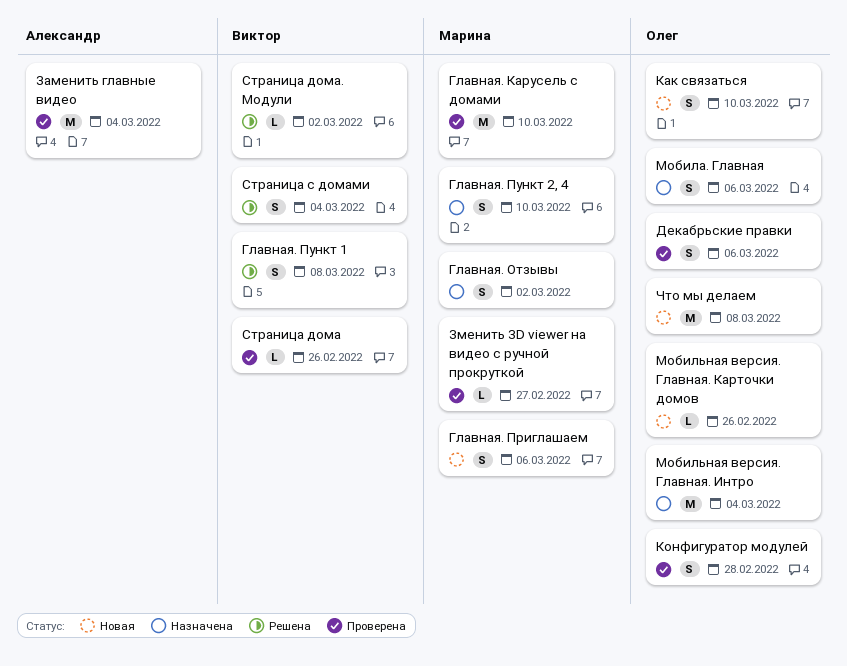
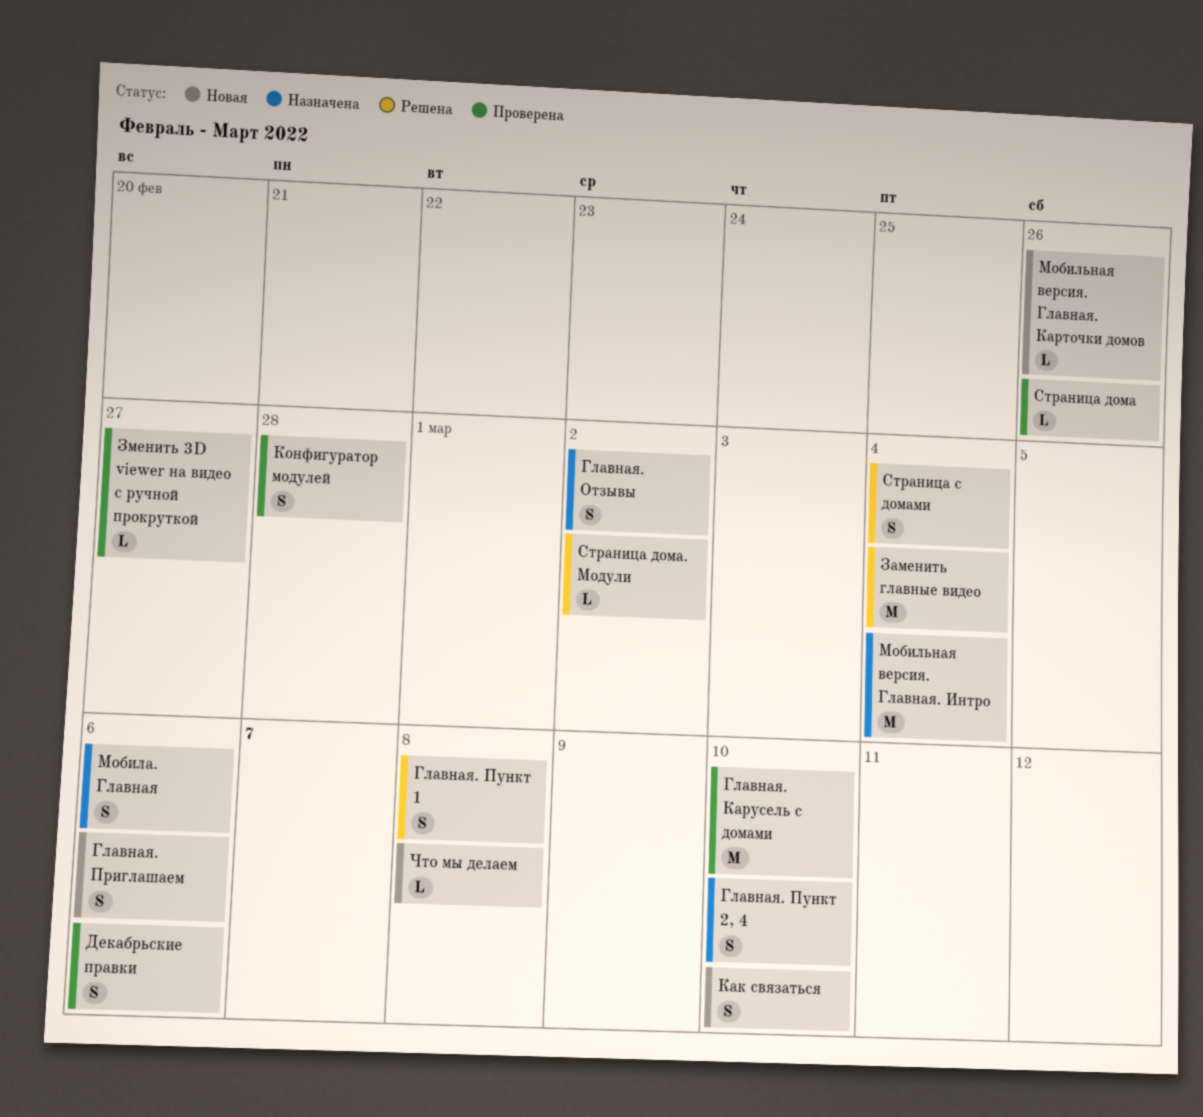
Заменить главные видео, status: Проверена -> Решена
Что мы делаем, estimate: M -> L

